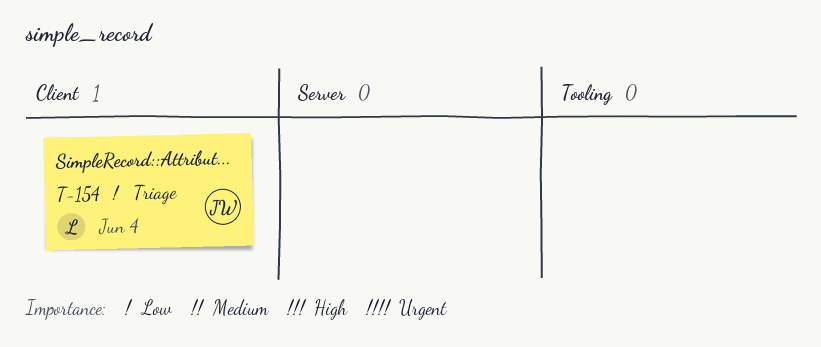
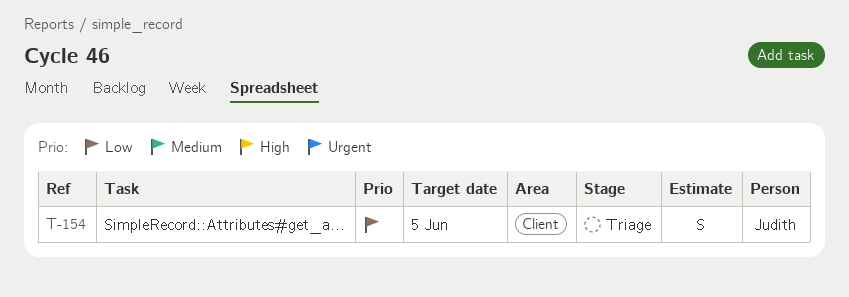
T-154, estimate: L -> S
T-154, due: Jun 4 -> Jun 5

